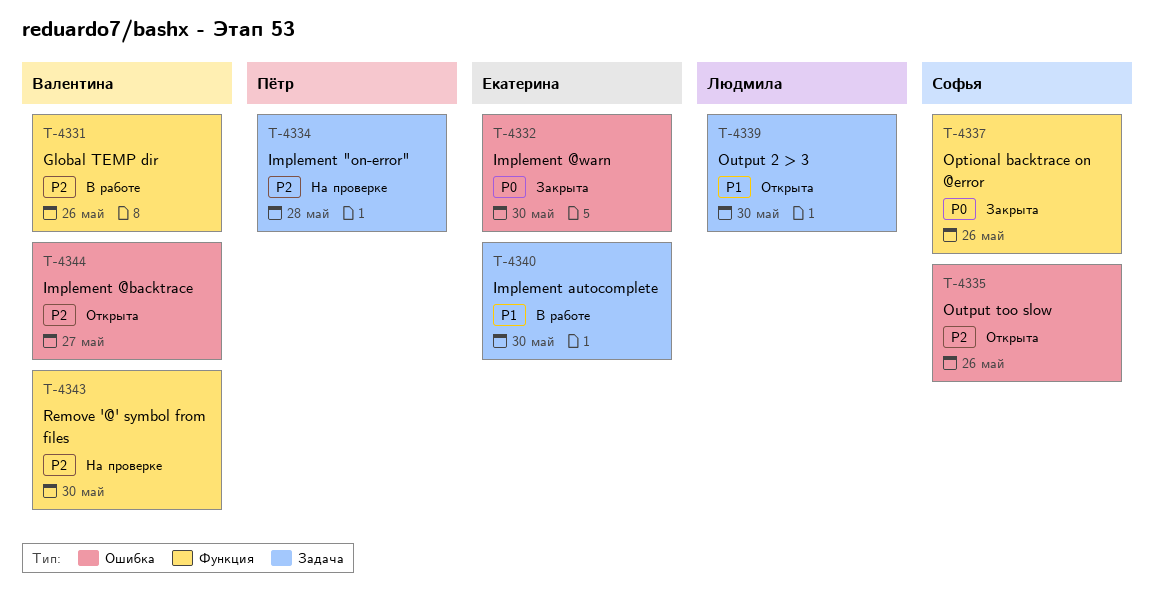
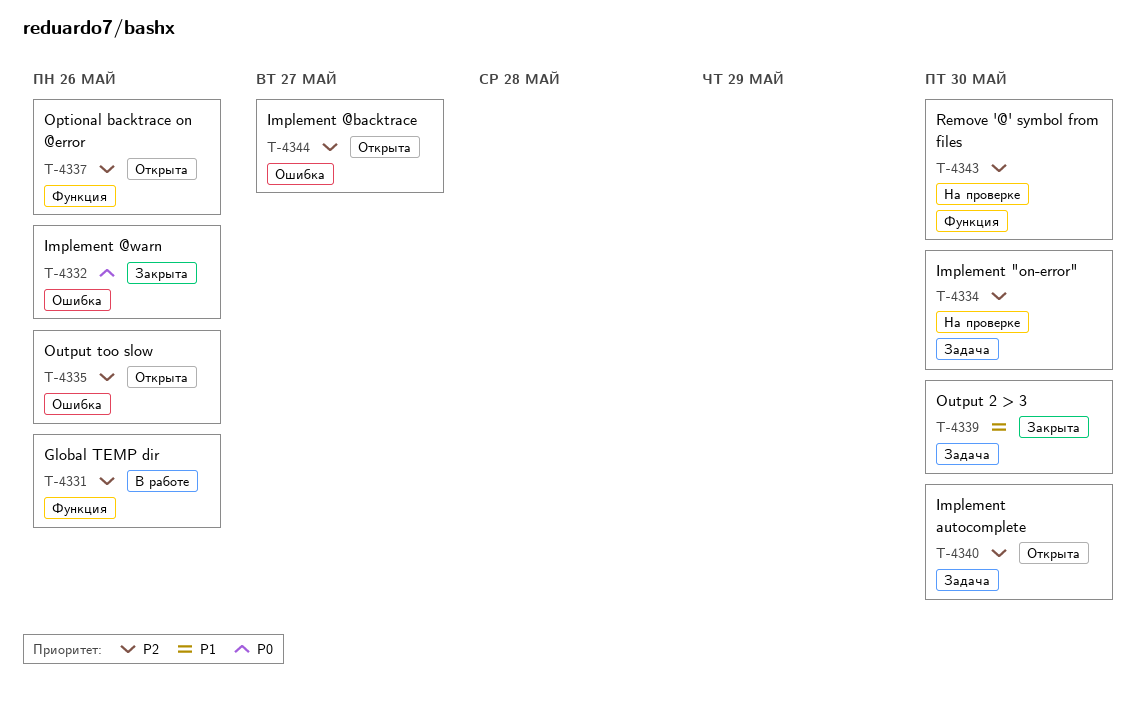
T-4332, due: May 30 -> May 26
T-4334, due: May 28 -> May 30
T-4337, status: Закрыта -> Открыта
T-4337, priority: P0 -> P2
T-4339, status: Открыта -> Закрыта
T-4340, status: В работе -> Открыта
T-4340, priority: P1 -> P2

